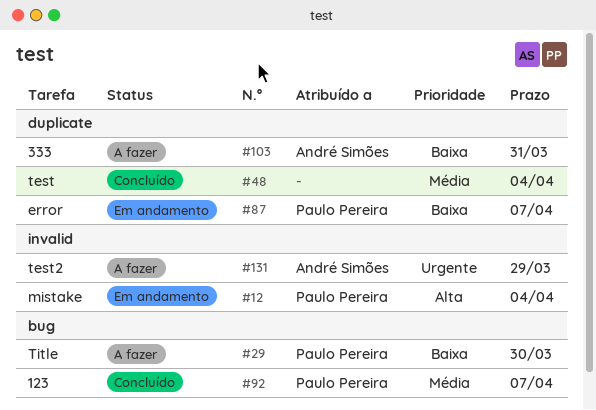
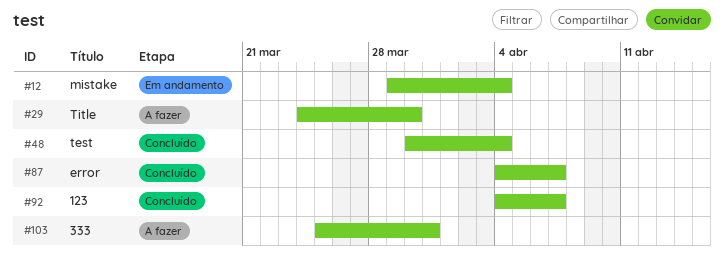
#87, status: Em andamento -> Concluído
#131: present -> none

